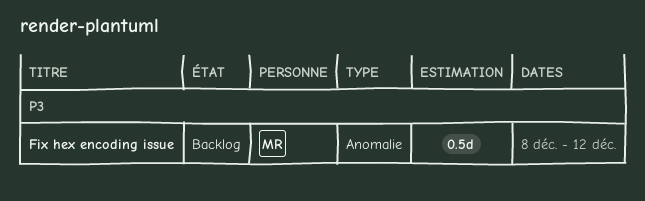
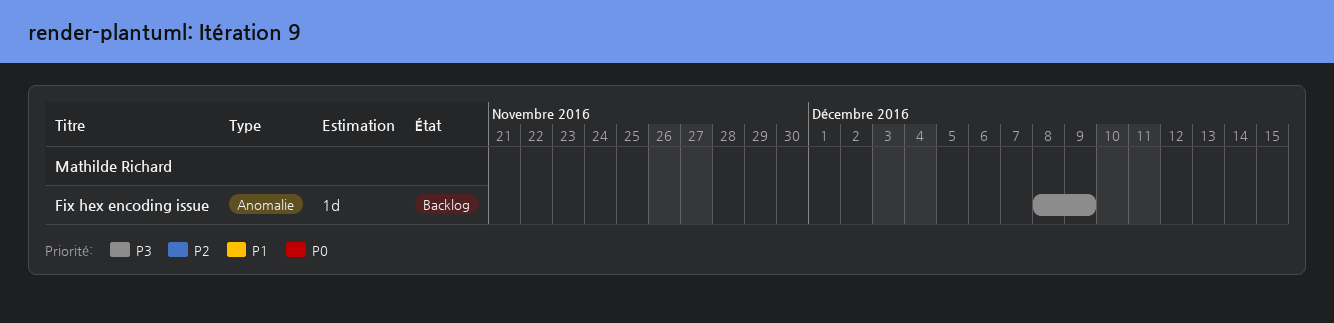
Fix hex encoding issue, estimate: 0.5d -> 1d
Fix hex encoding issue, due: Dec 12 -> Dec 9

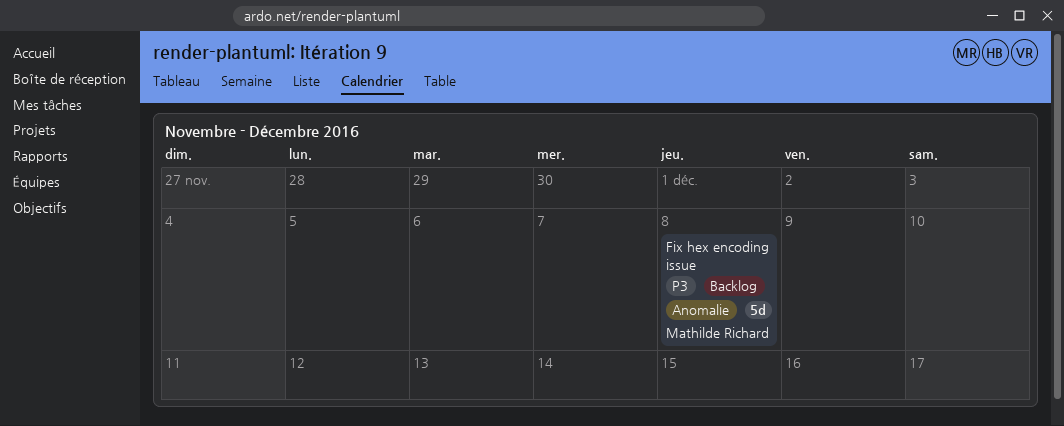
Fix hex encoding issue, estimate: 1d -> 5d
Fix hex encoding issue, due: Dec 9 -> Dec 8

